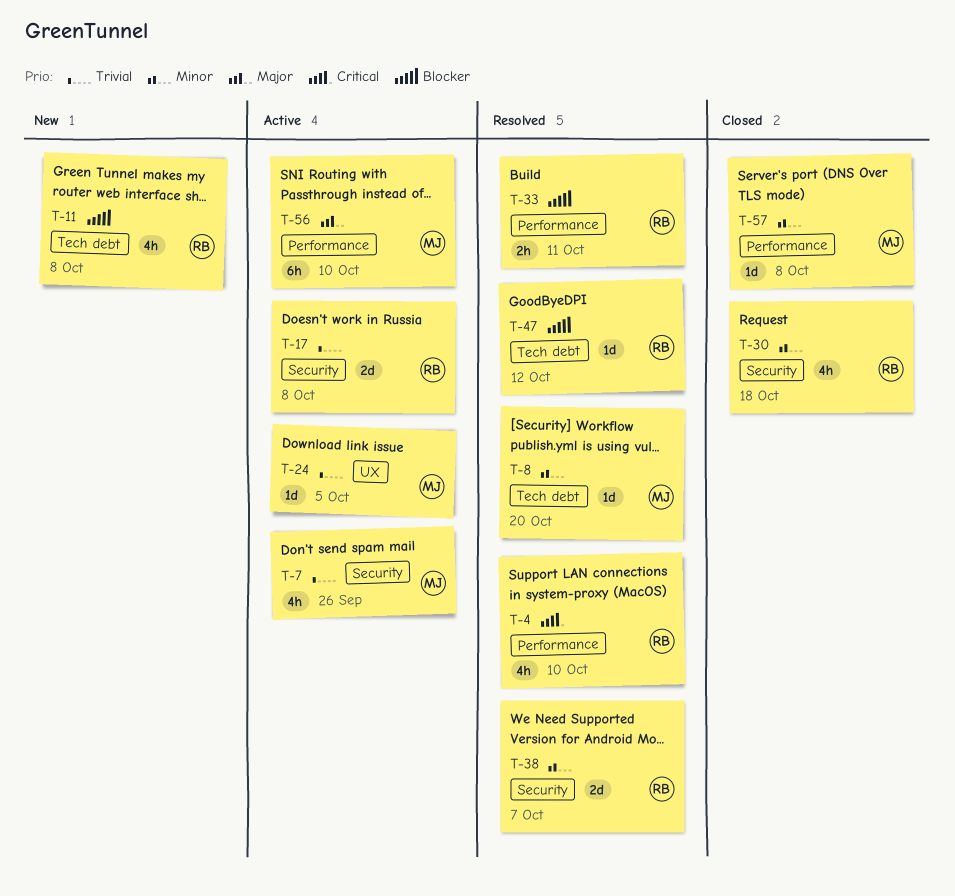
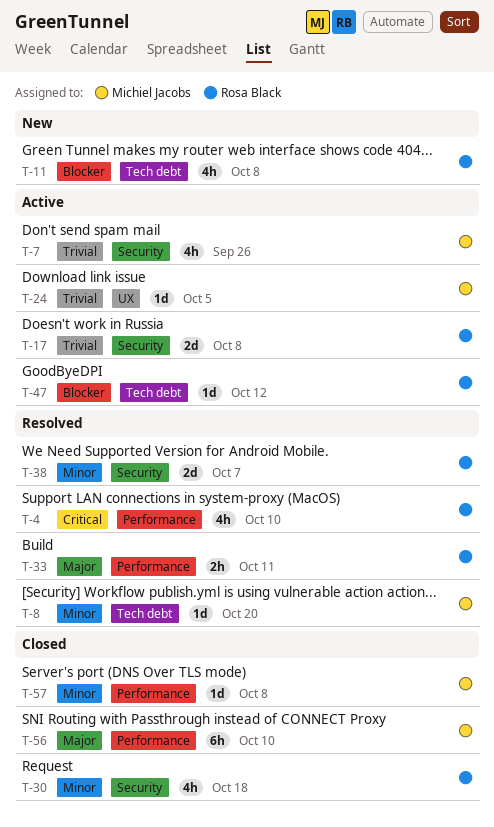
T-33, priority: Blocker -> Major
T-47, status: Resolved -> Active
T-56, status: Active -> Closed

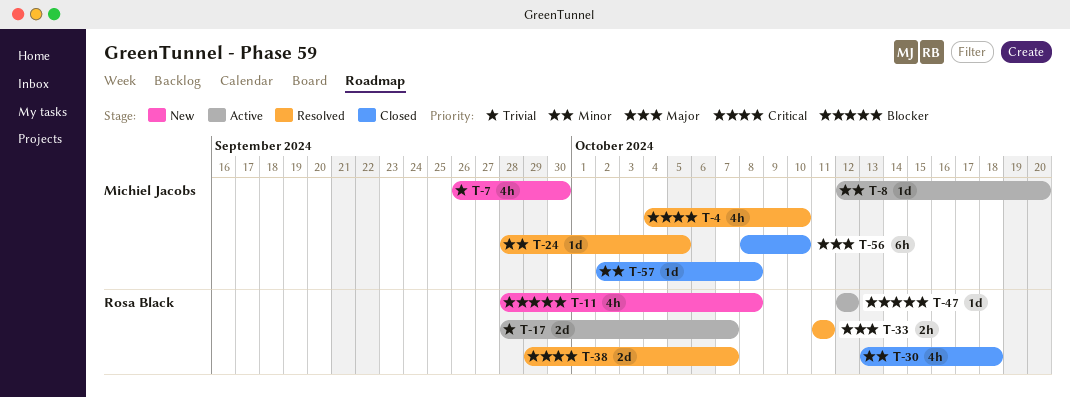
T-4, owner: Rosa Black -> Michiel Jacobs
T-7, status: Active -> New
T-7, due: Sep 26 -> Sep 30
T-8, status: Resolved -> Active
T-17, due: Oct 8 -> Oct 7
T-24, status: Active -> Resolved
T-24, priority: Trivial -> Minor
T-38, priority: Minor -> Critical

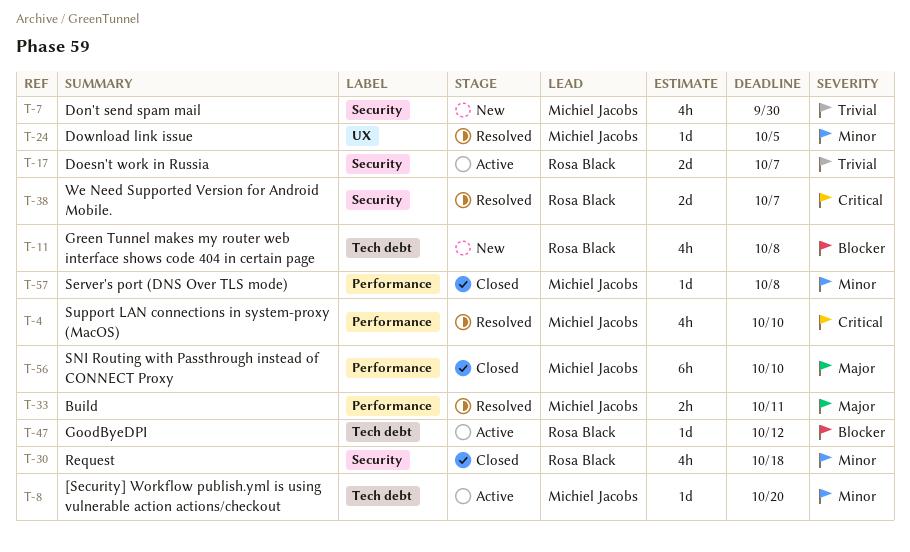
T-33, owner: Rosa Black -> Michiel Jacobs

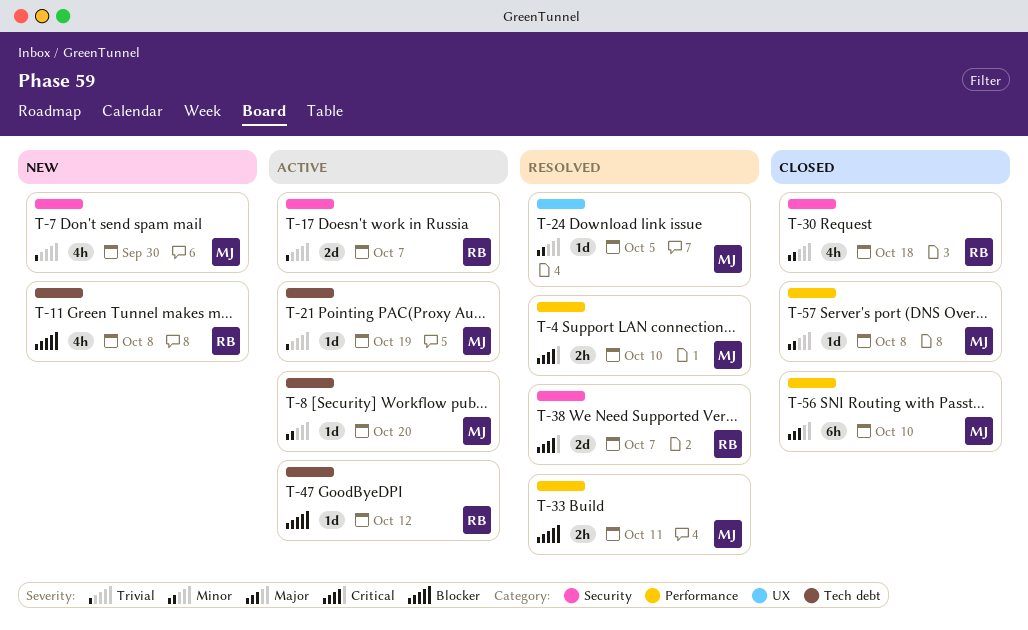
T-4, estimate: 4h -> 2h
T-21: none -> present
T-33, priority: Major -> Blocker

